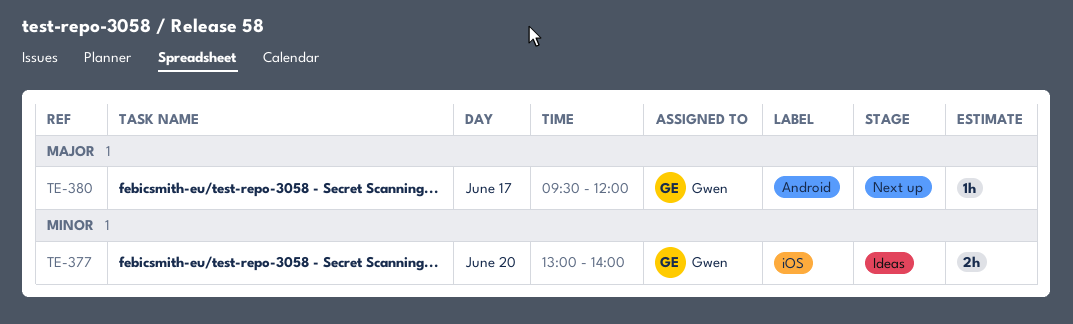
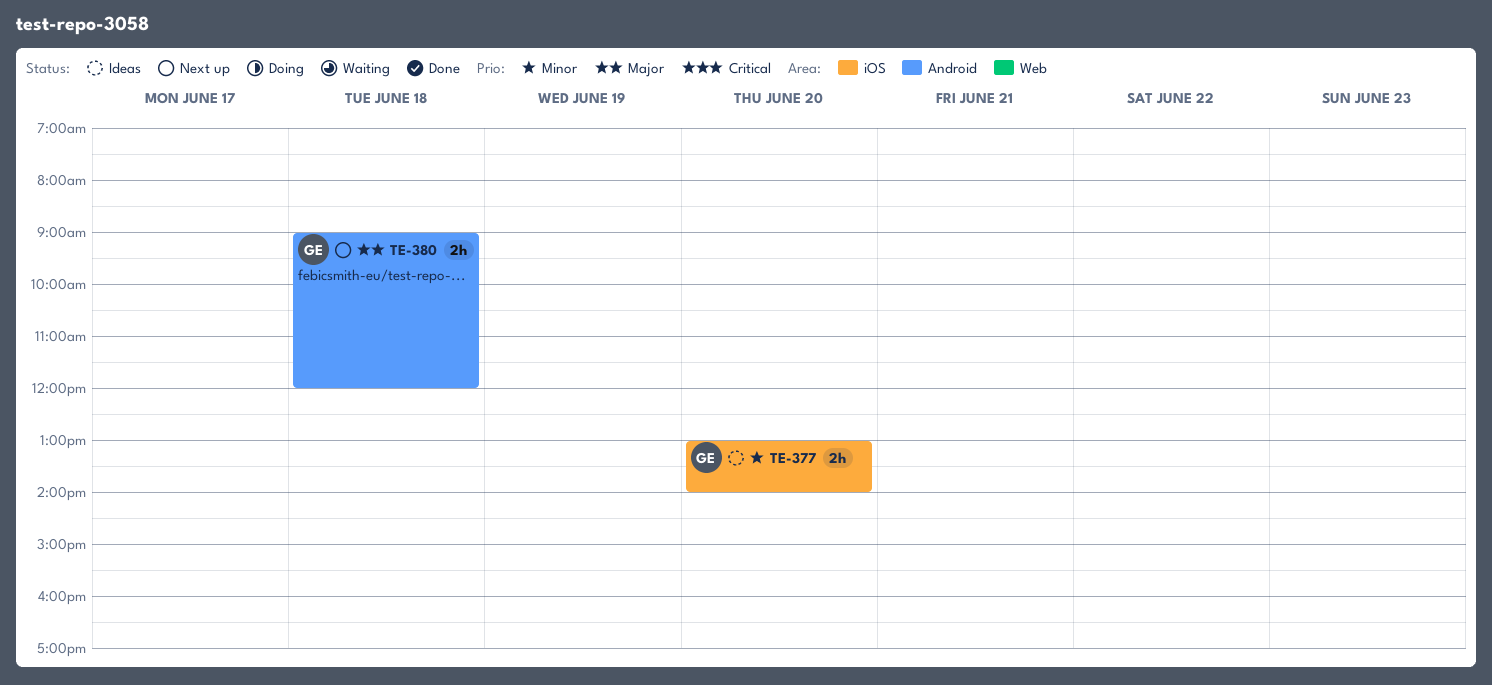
TE-380, estimate: 1h -> 2h
TE-380, day: Jun 17 -> Jun 18
TE-380, begins: 09:30 -> 09:00

